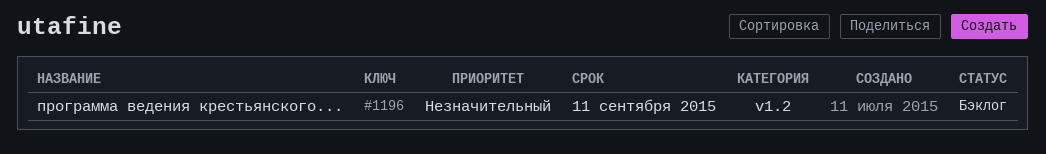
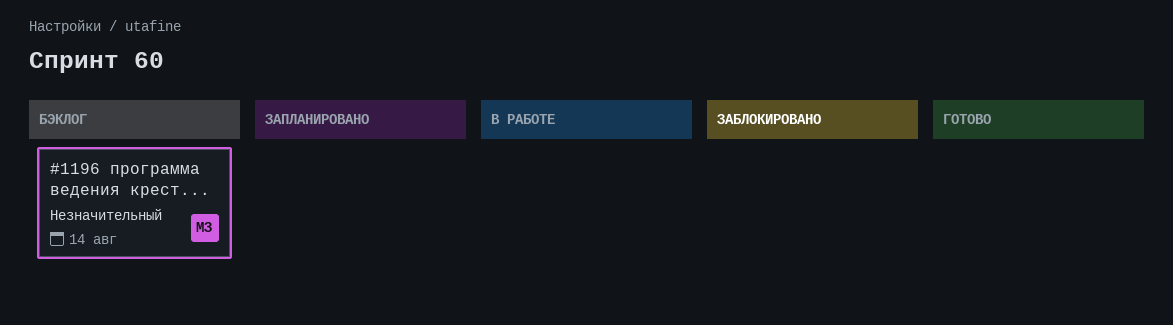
#1196, due: Sep 11 -> Aug 14

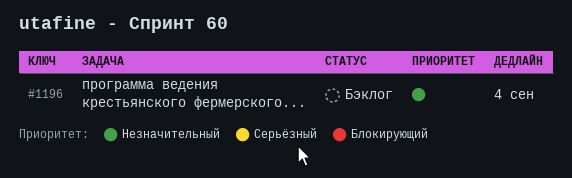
#1196, due: Aug 14 -> Sep 4

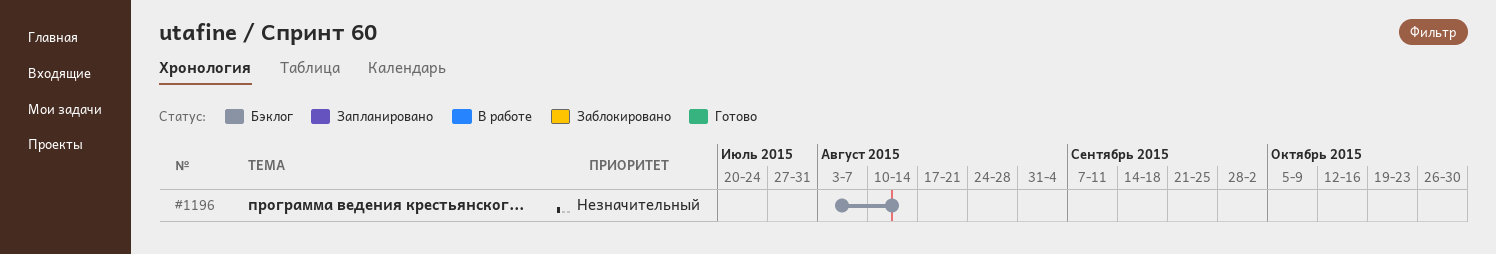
#1196, due: Sep 4 -> Aug 14

